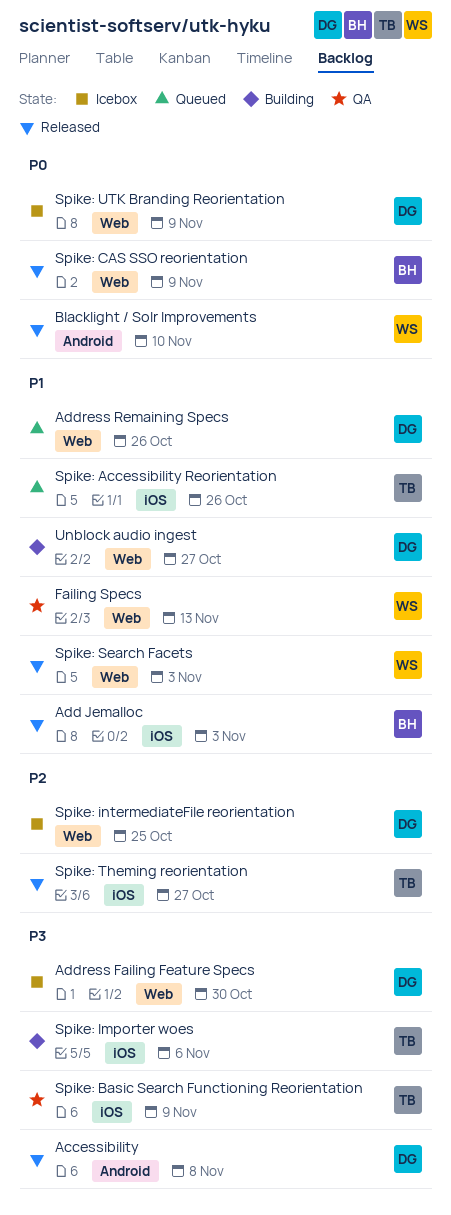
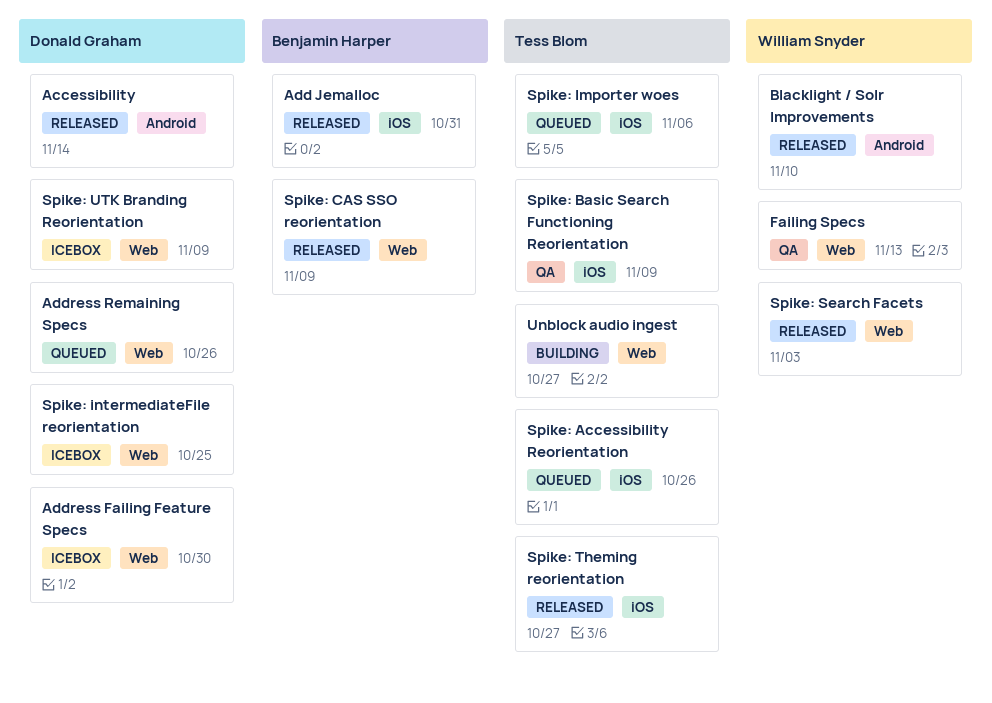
Accessibility, due: Nov 8 -> Nov 14
Add Jemalloc, due: Nov 3 -> Oct 31
Spike: Importer woes, status: Building -> Queued
Unblock audio ingest, owner: Donald Graham -> Tess Blom

